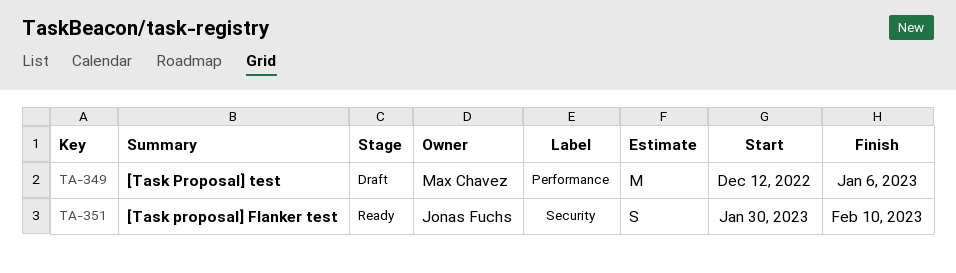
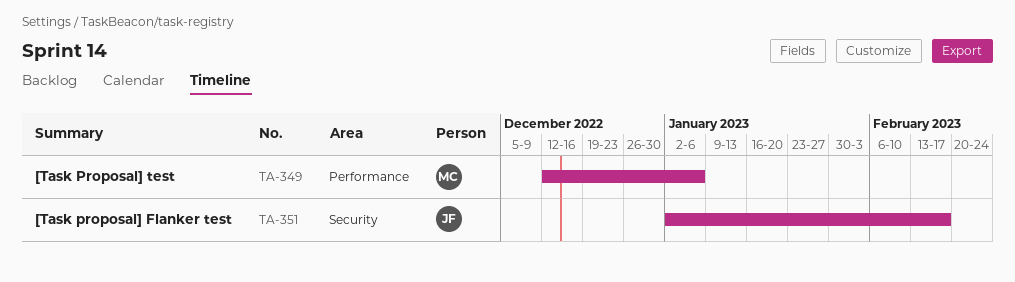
TA-351, start: Jan 30 -> Jan 2
TA-351, due: Feb 10 -> Feb 17

